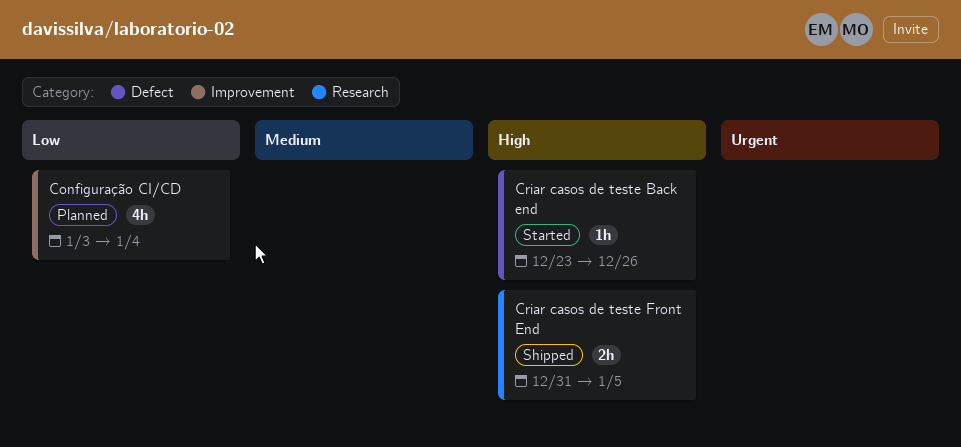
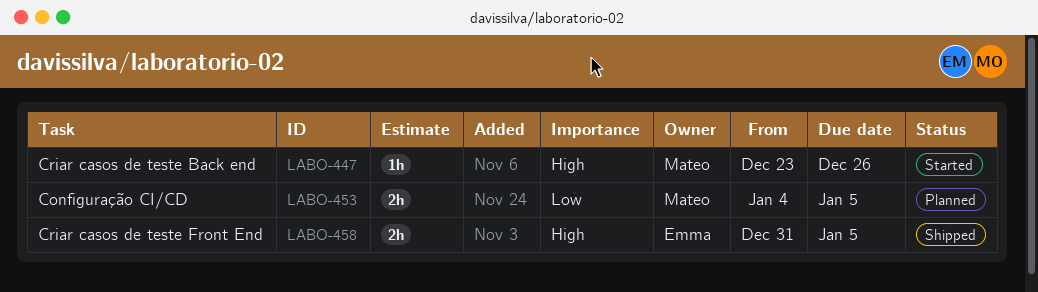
Configuração CI/CD, estimate: 4h -> 2h
Configuração CI/CD, start: Jan 3 -> Jan 4
Configuração CI/CD, due: Jan 4 -> Jan 5

